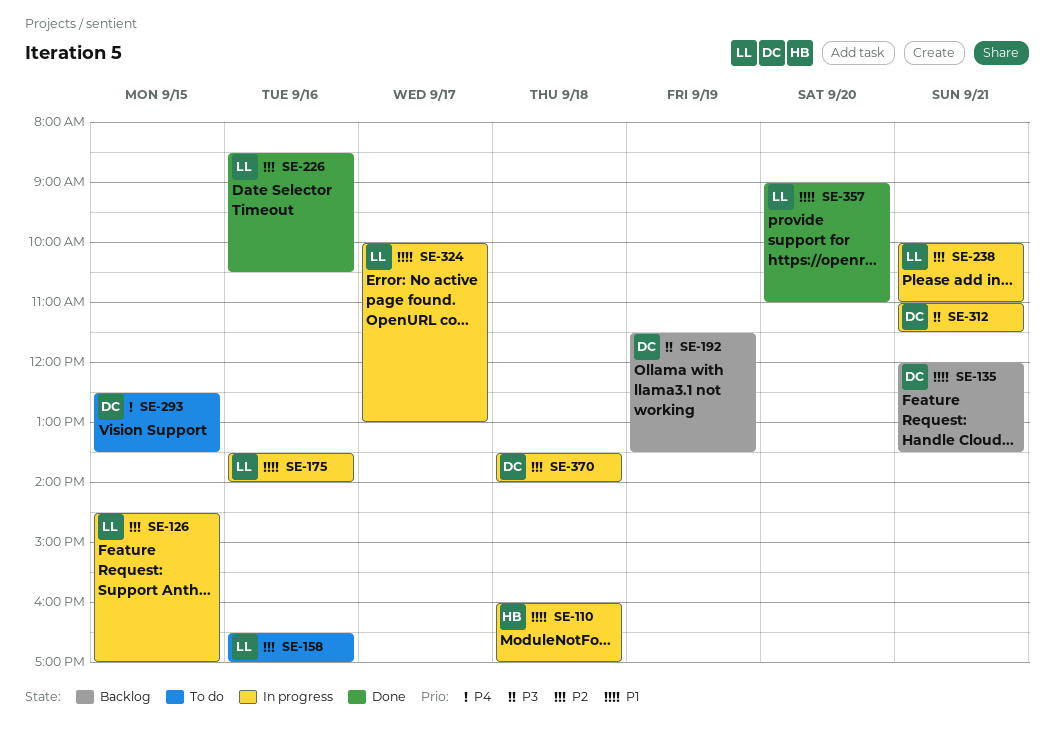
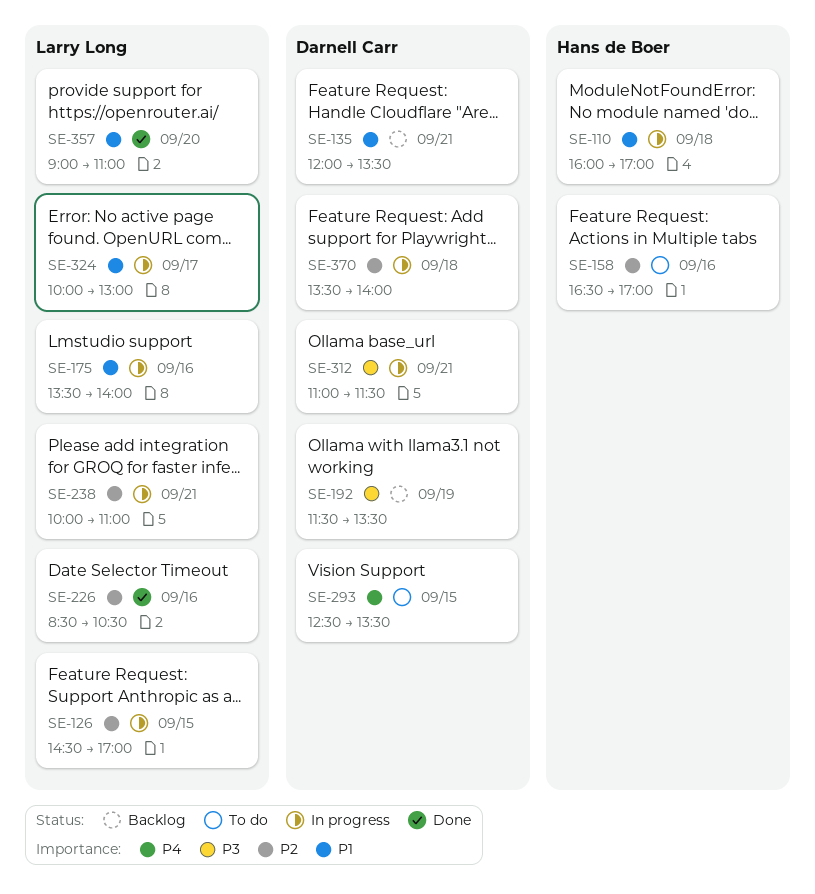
SE-158, owner: Larry Long -> Hans de Boer

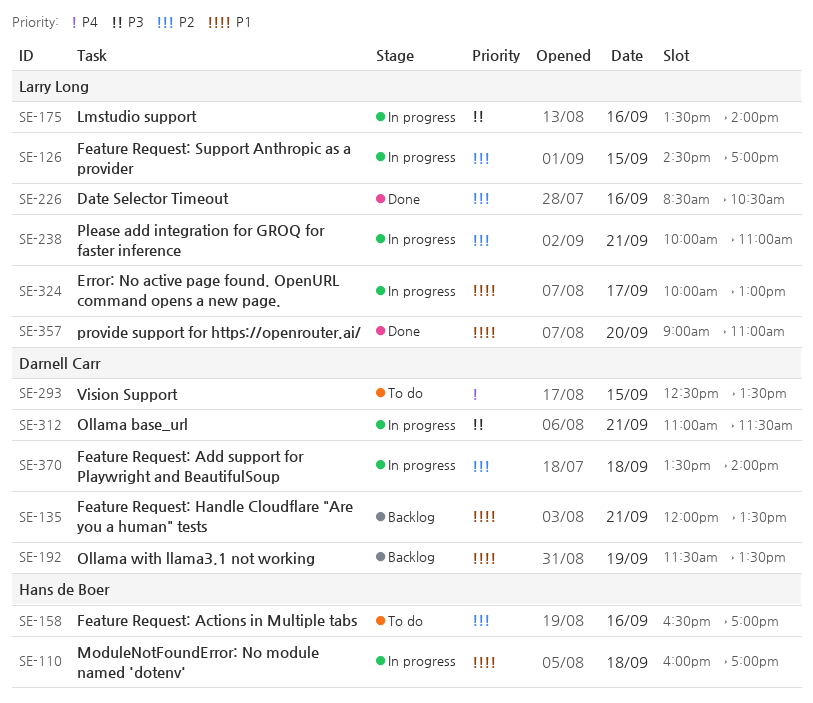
SE-175, priority: P1 -> P3
SE-192, priority: P3 -> P1

